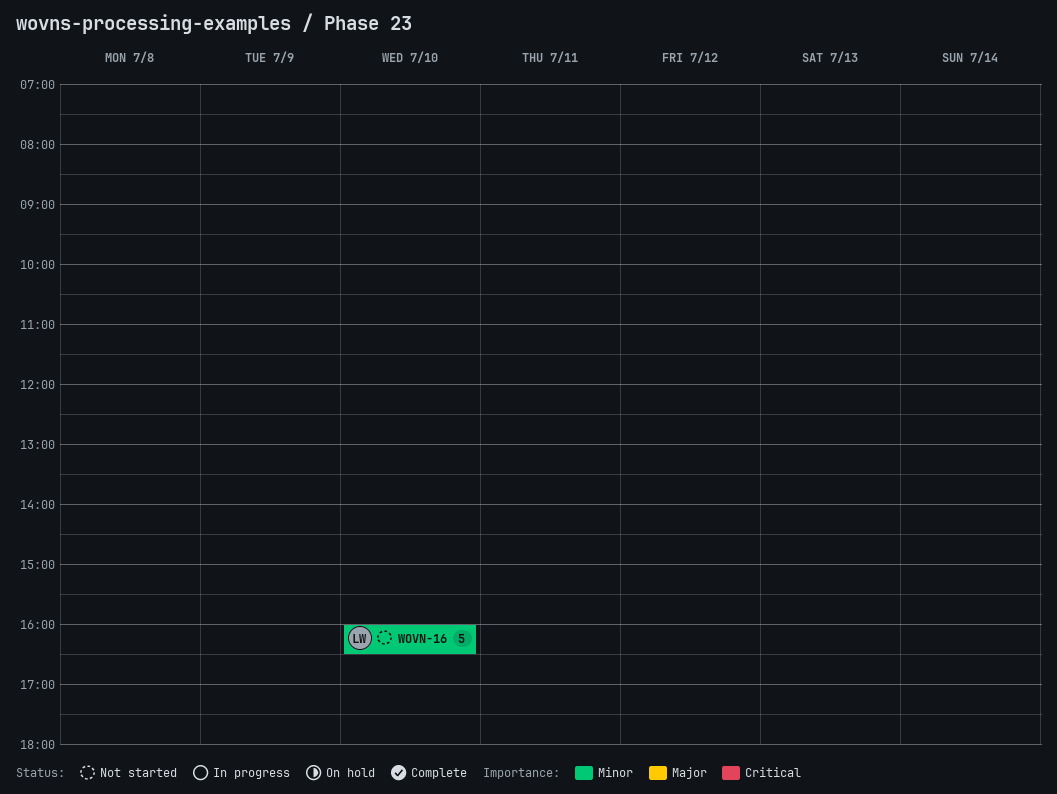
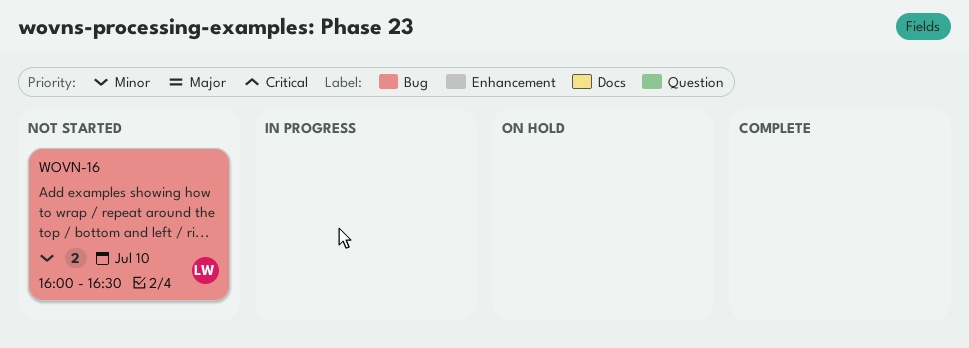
WOVN-16, estimate: 5 -> 2

